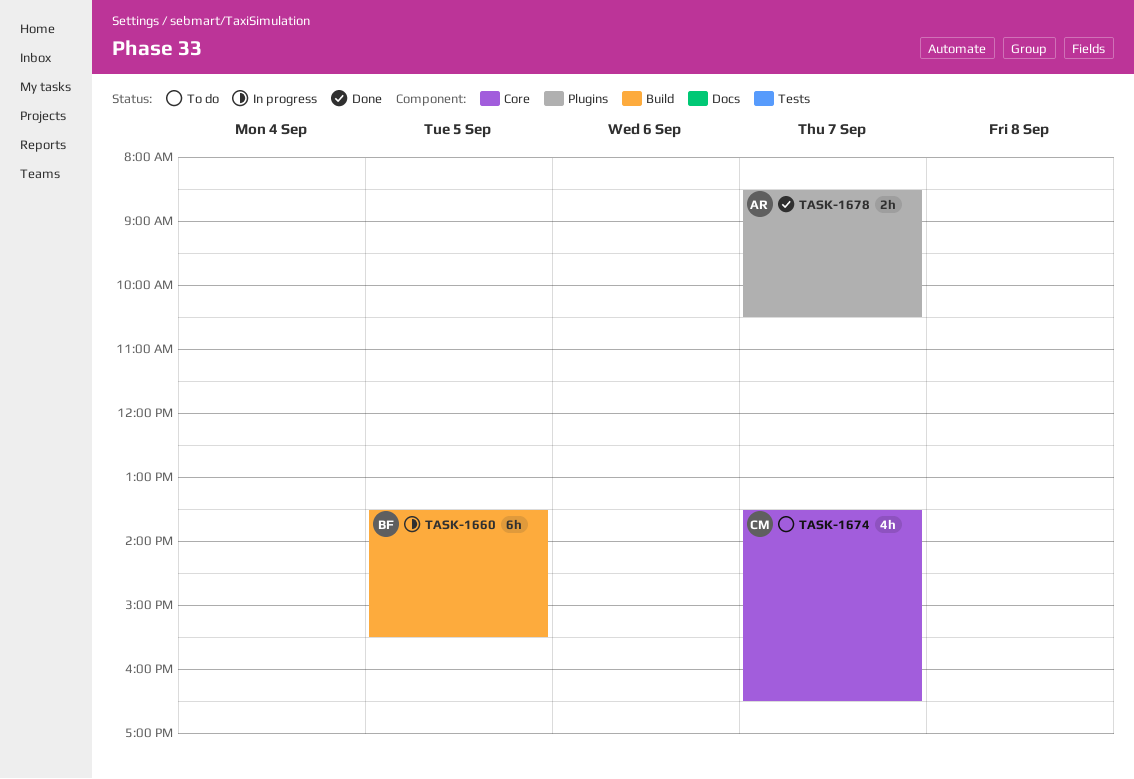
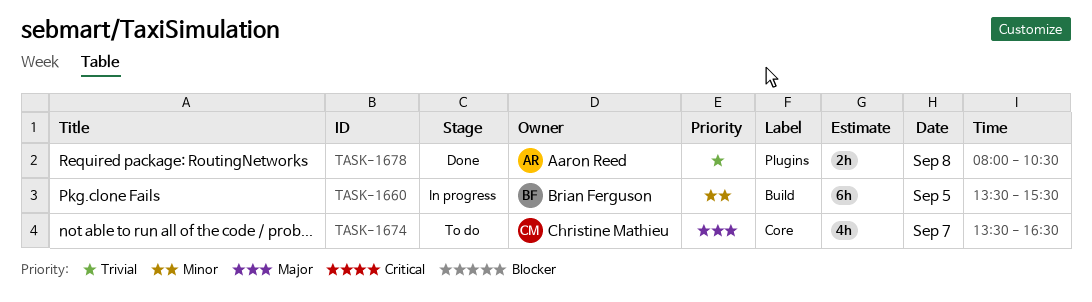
TASK-1678, day: Sep 7 -> Sep 8
TASK-1678, begins: 08:30 -> 08:00

